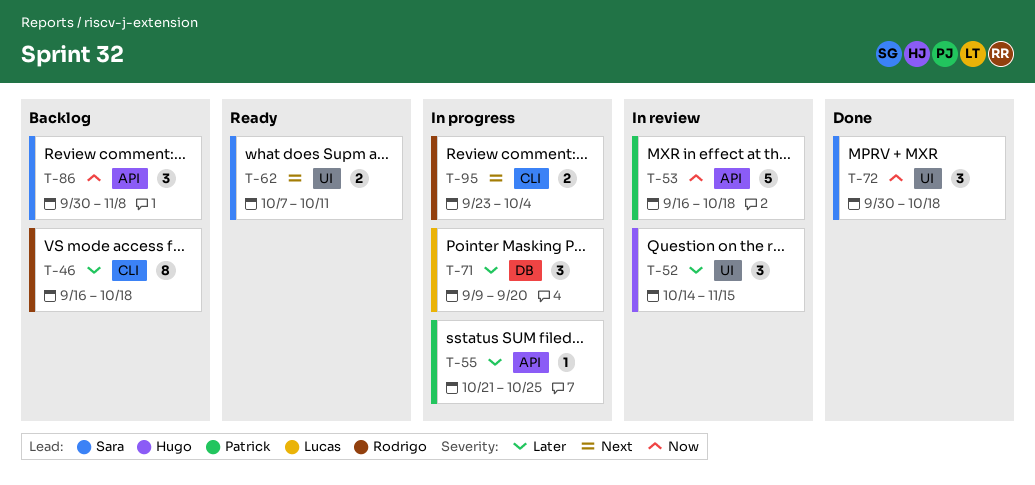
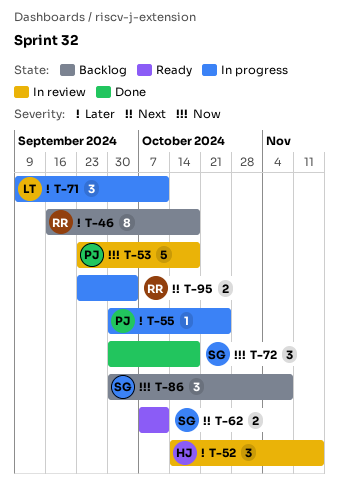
T-53, start: Sep 16 -> Sep 23
T-55, start: Oct 21 -> Sep 30
T-71, due: Sep 20 -> Oct 11

